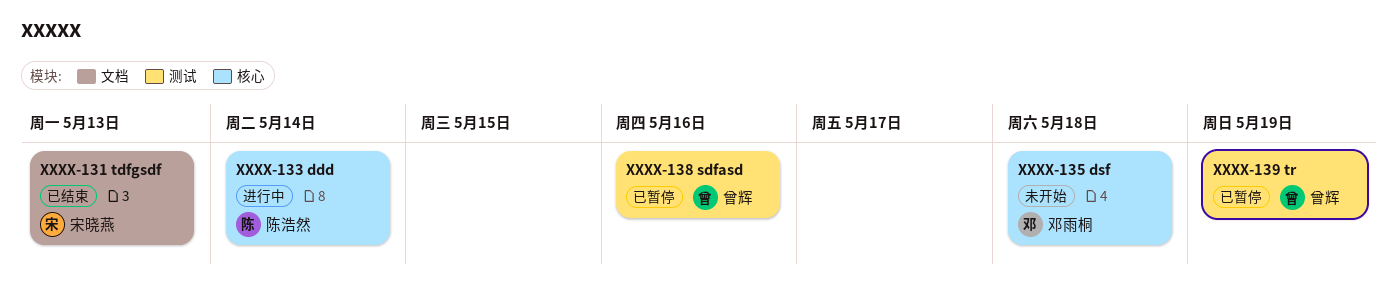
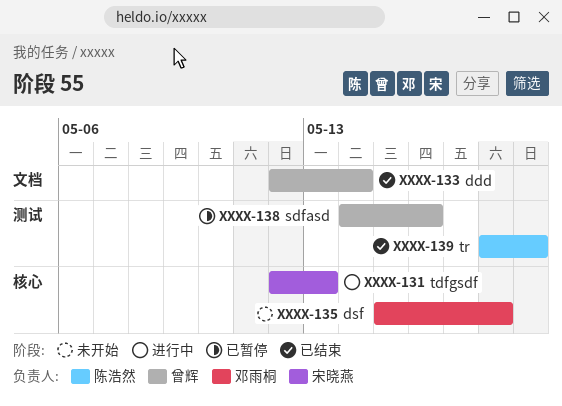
XXXX-131, status: 已结束 -> 进行中
XXXX-131, label: 文档 -> 核心
XXXX-133, status: 进行中 -> 已结束
XXXX-133, owner: 陈浩然 -> 曾辉
XXXX-133, label: 核心 -> 文档
XXXX-139, status: 已暂停 -> 已结束
XXXX-139, owner: 曾辉 -> 陈浩然

